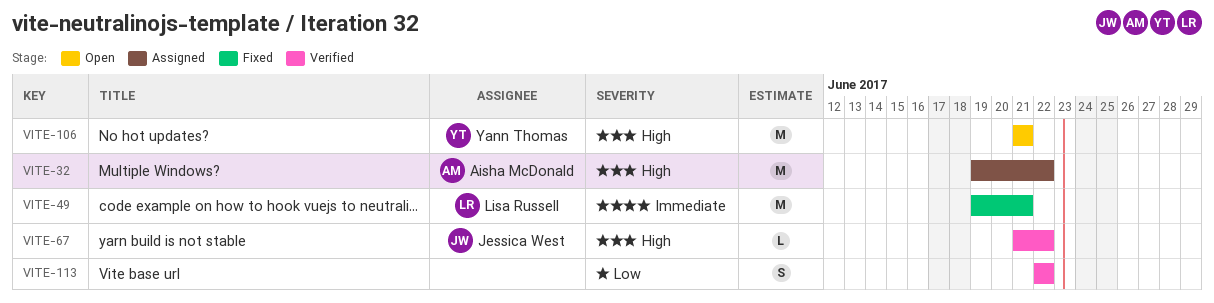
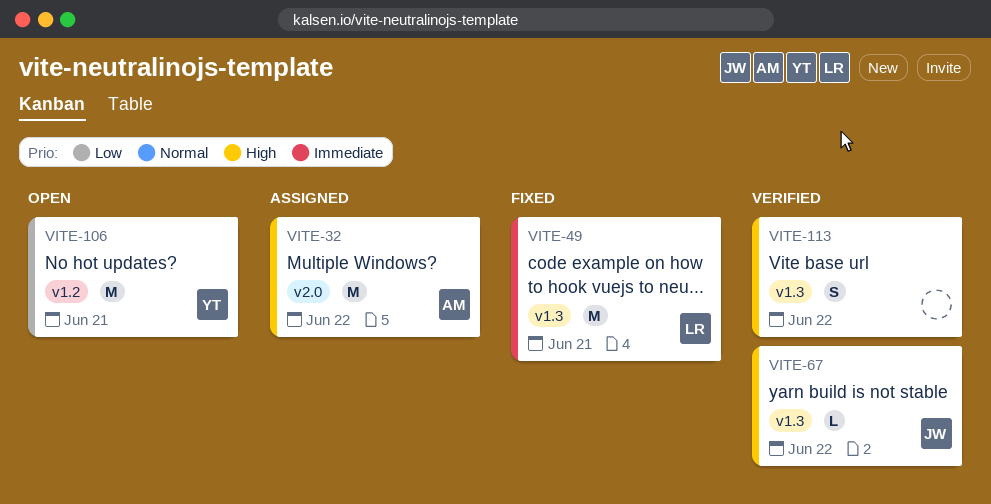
VITE-106, priority: High -> Low
VITE-113, priority: Low -> High

